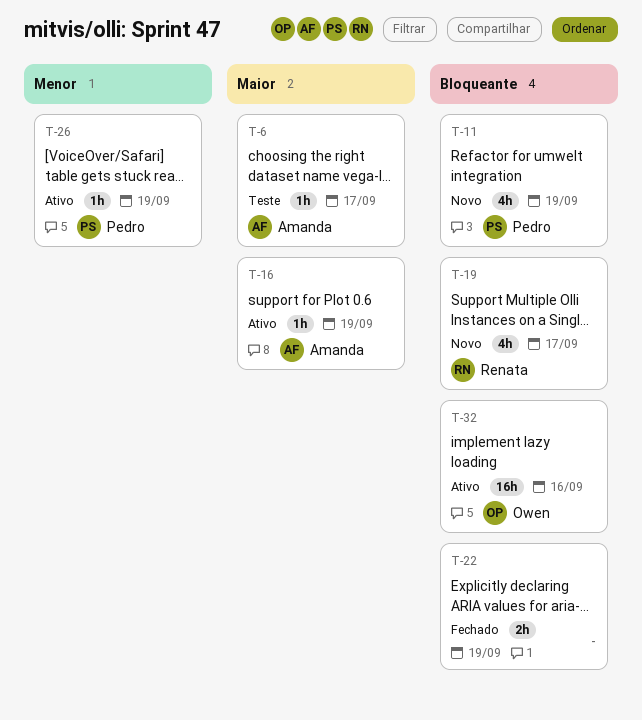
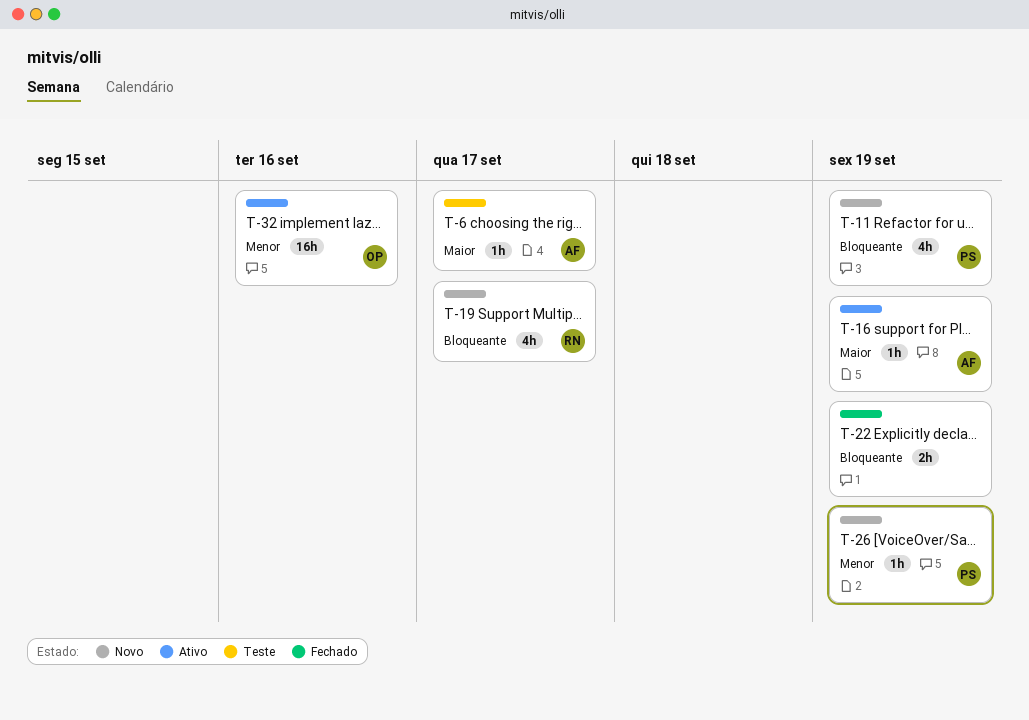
T-26, status: Ativo -> Novo
T-32, priority: Bloqueante -> Menor

